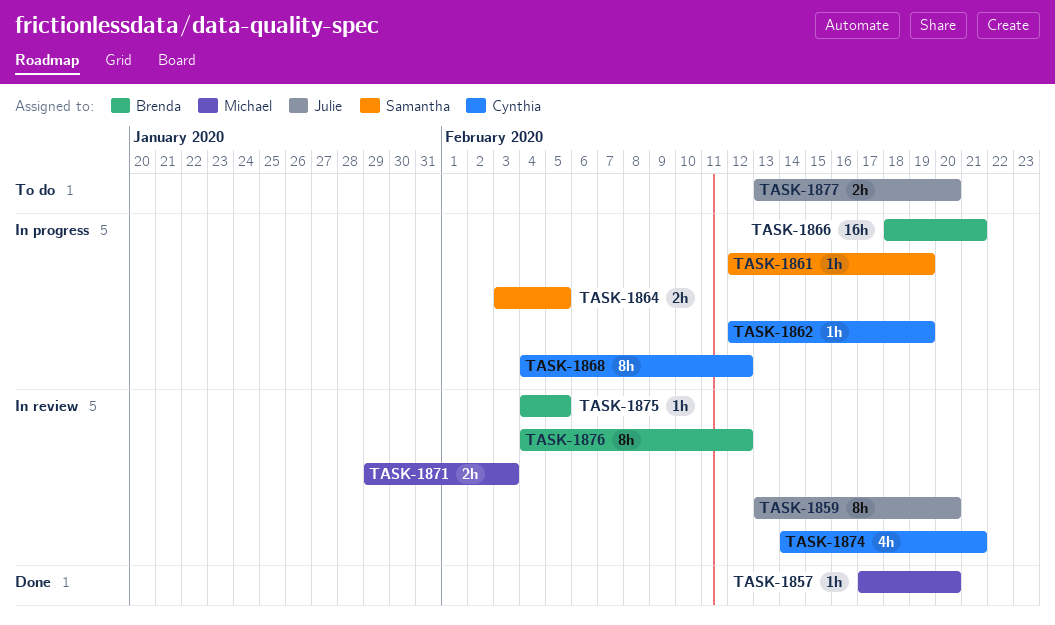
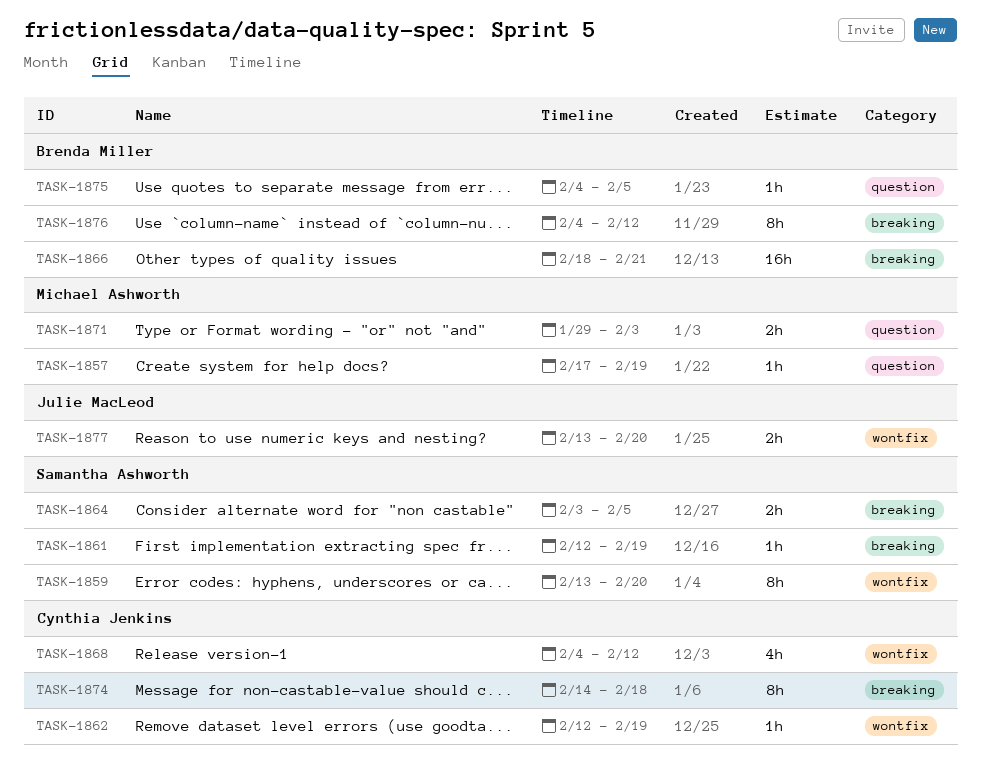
TASK-1857, due: Feb 20 -> Feb 19
TASK-1859, owner: Julie MacLeod -> Samantha Ashworth
TASK-1868, estimate: 8h -> 4h
TASK-1874, estimate: 4h -> 8h
TASK-1874, due: Feb 21 -> Feb 18

